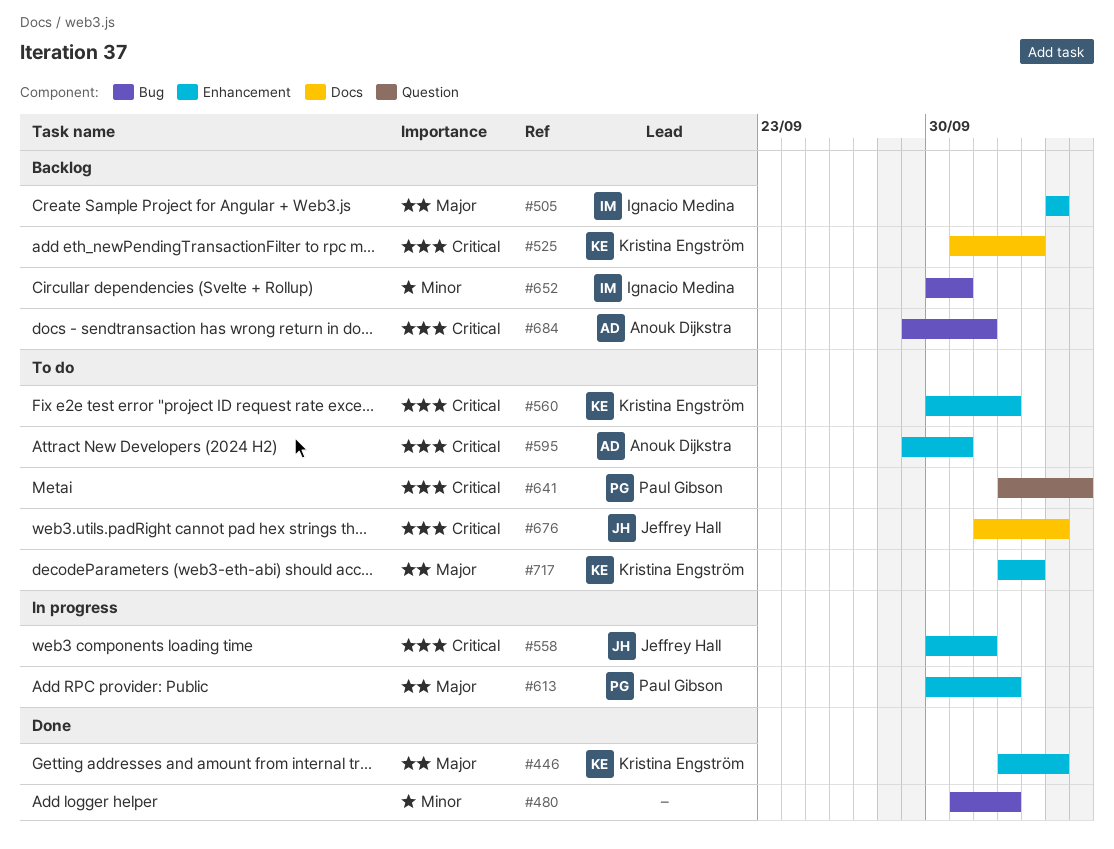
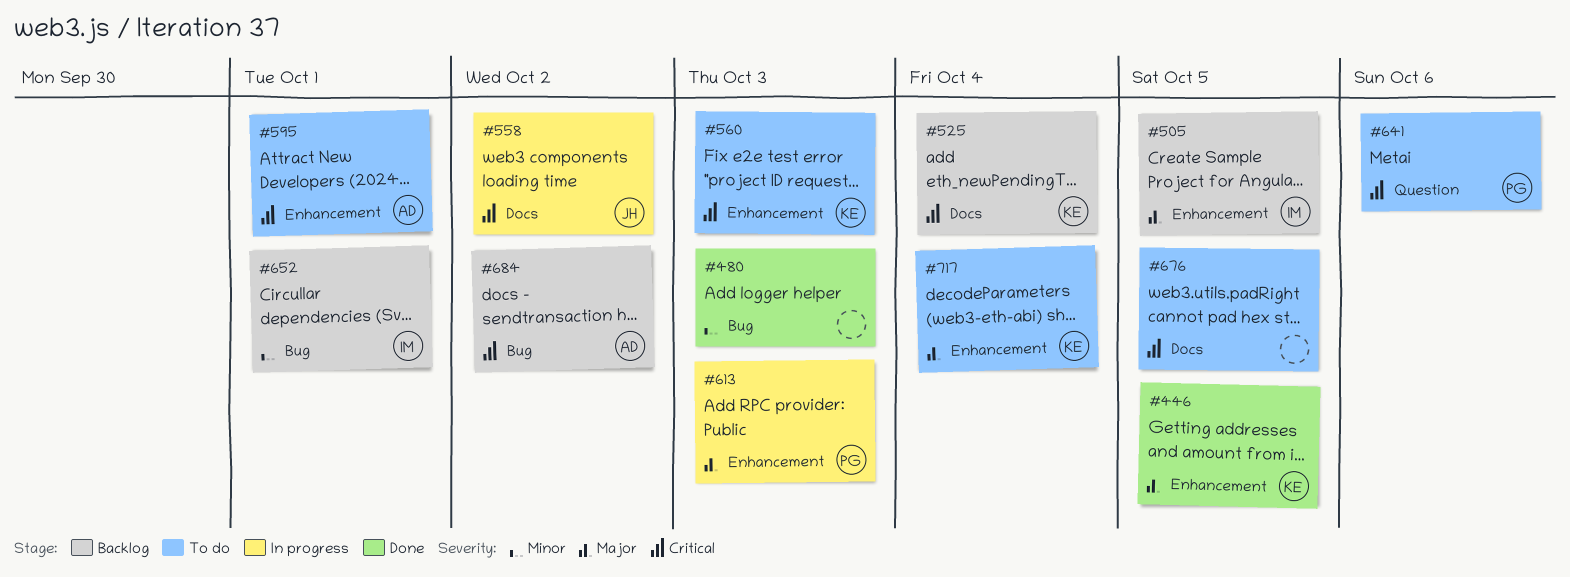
#558, label: Enhancement -> Docs
#676, owner: Jeffrey Hall -> none

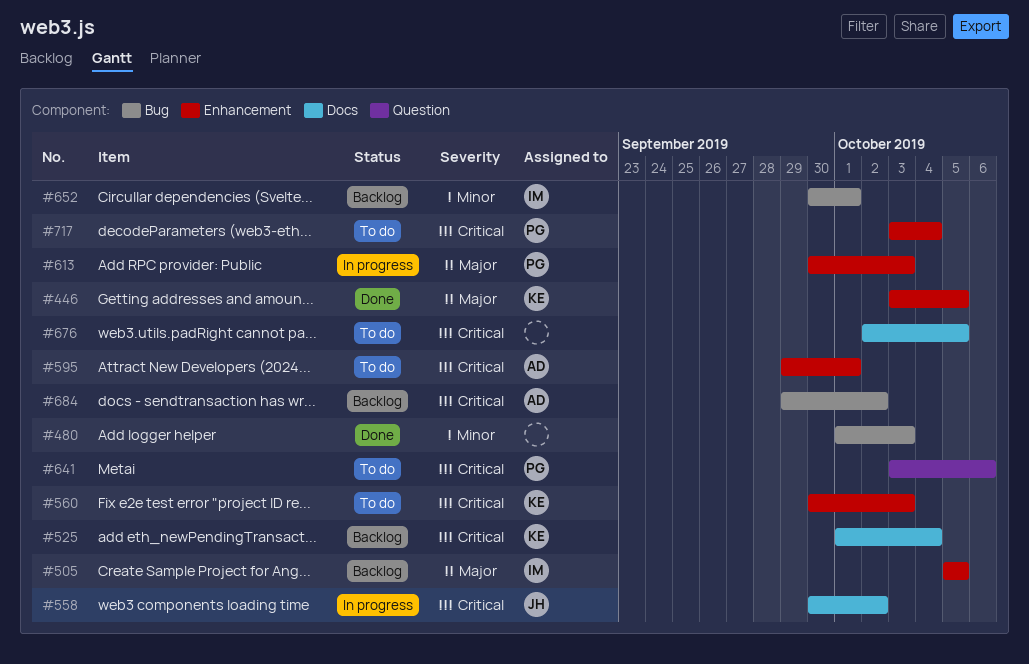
#717, owner: KE -> PG
#717, priority: Major -> Critical

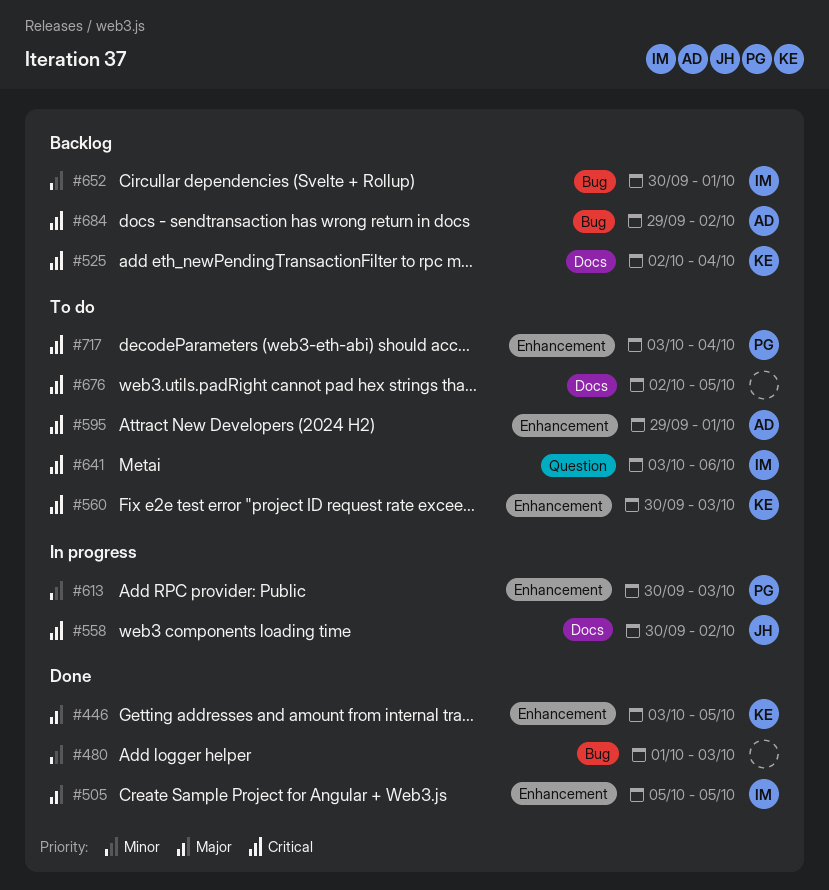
#505, status: Backlog -> Done
#525, start: Oct 1 -> Oct 2
#613, priority: Major -> Minor
#641, owner: PG -> IM

